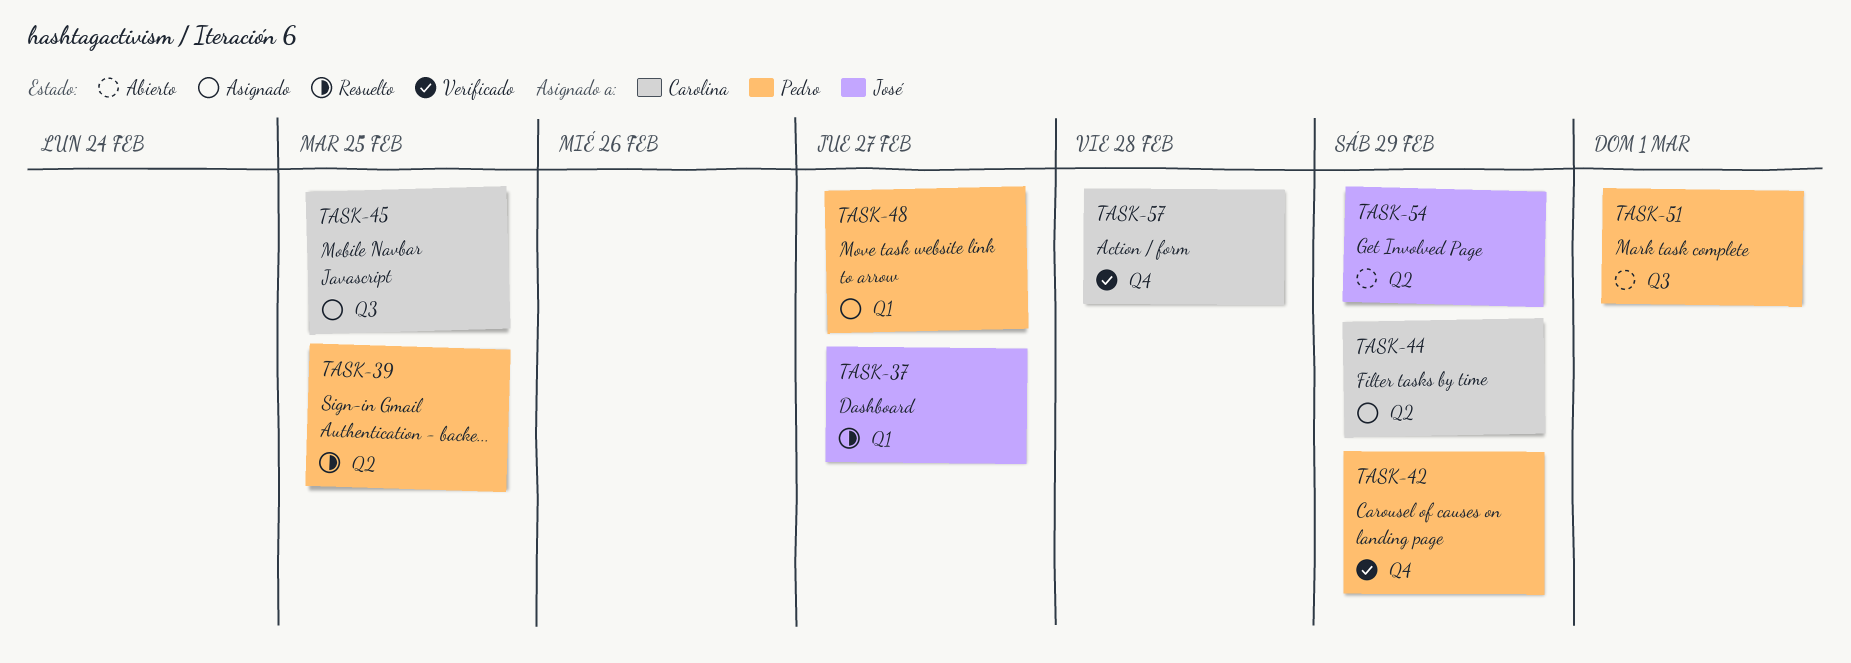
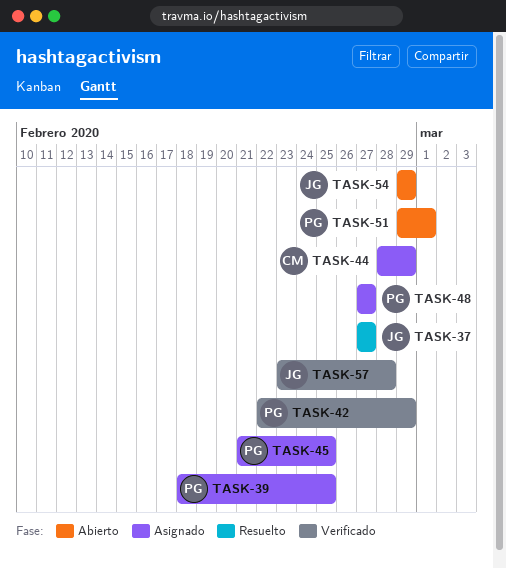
TASK-39, status: Resuelto -> Asignado
TASK-45, owner: Carolina -> Pedro
TASK-57, owner: Carolina -> José

